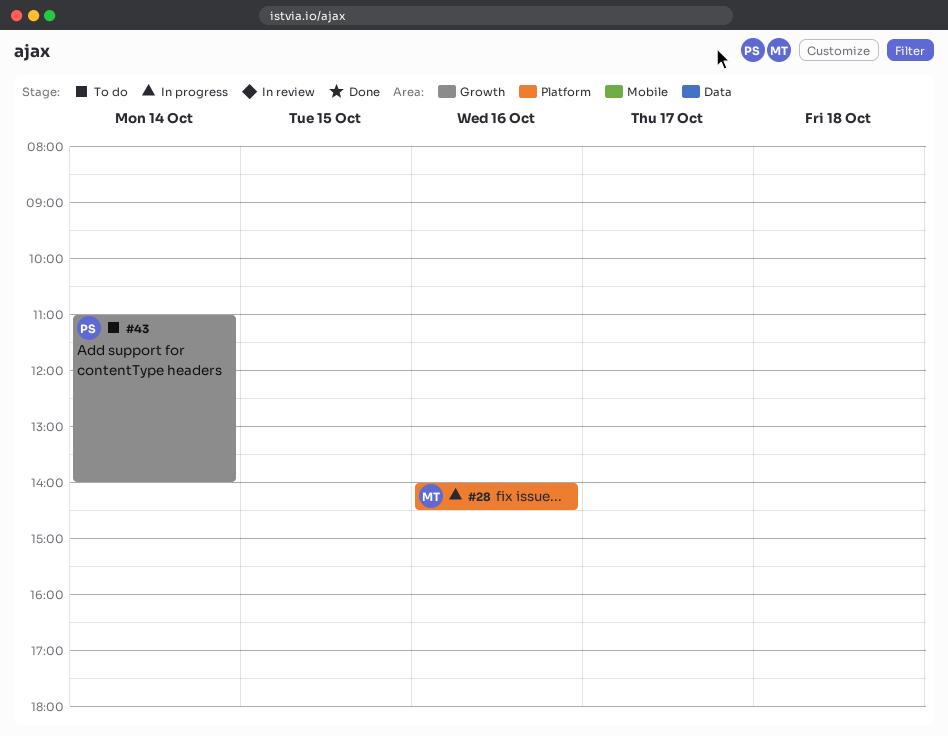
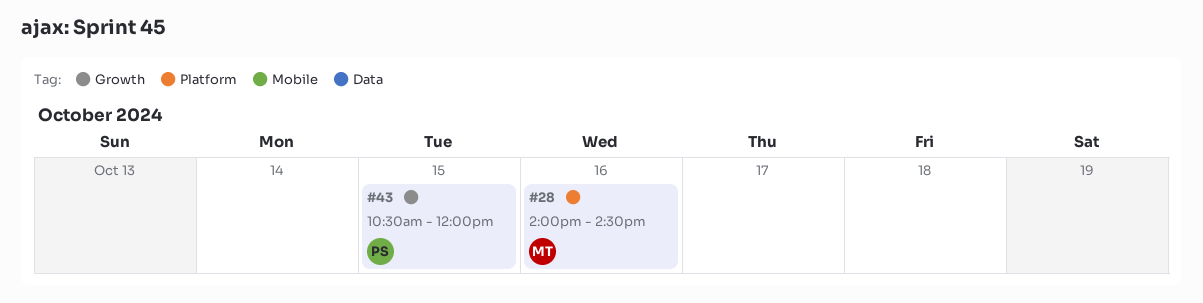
#43, day: Oct 14 -> Oct 15
#43, begins: 11:00 -> 10:30
#43, ends: 14:00 -> 12:00

